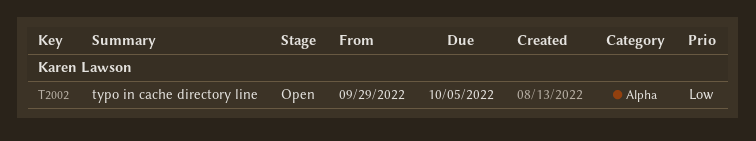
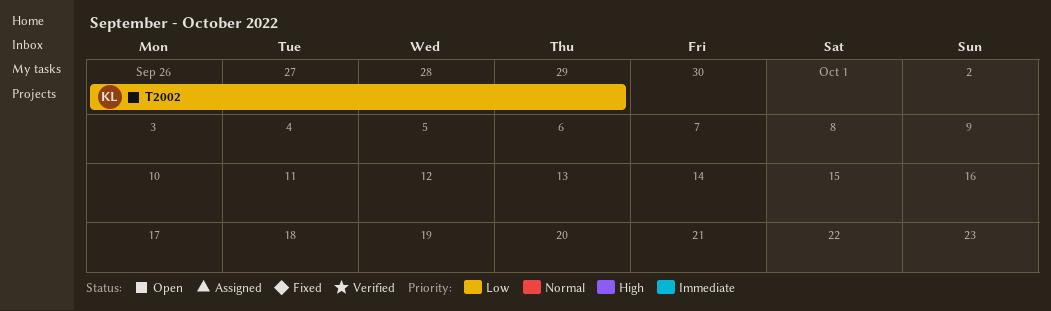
T2002, start: Sep 29 -> Sep 26
T2002, due: Oct 5 -> Sep 29

